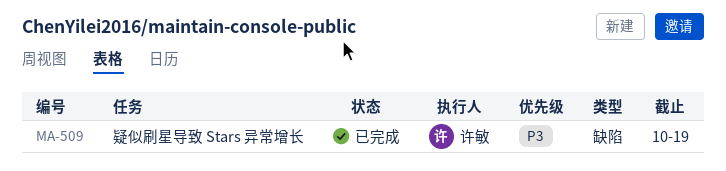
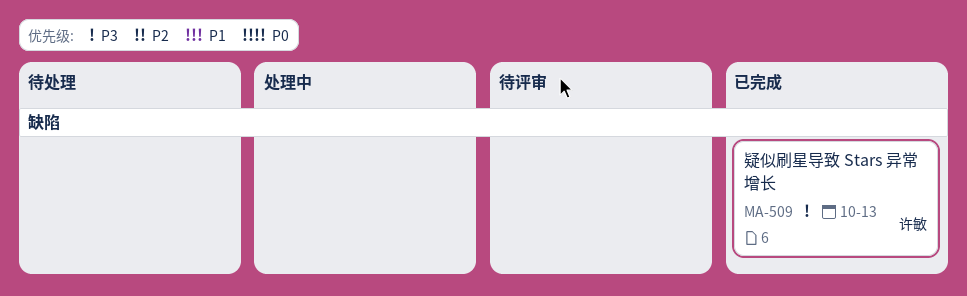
MA-509, due: Oct 19 -> Oct 13

